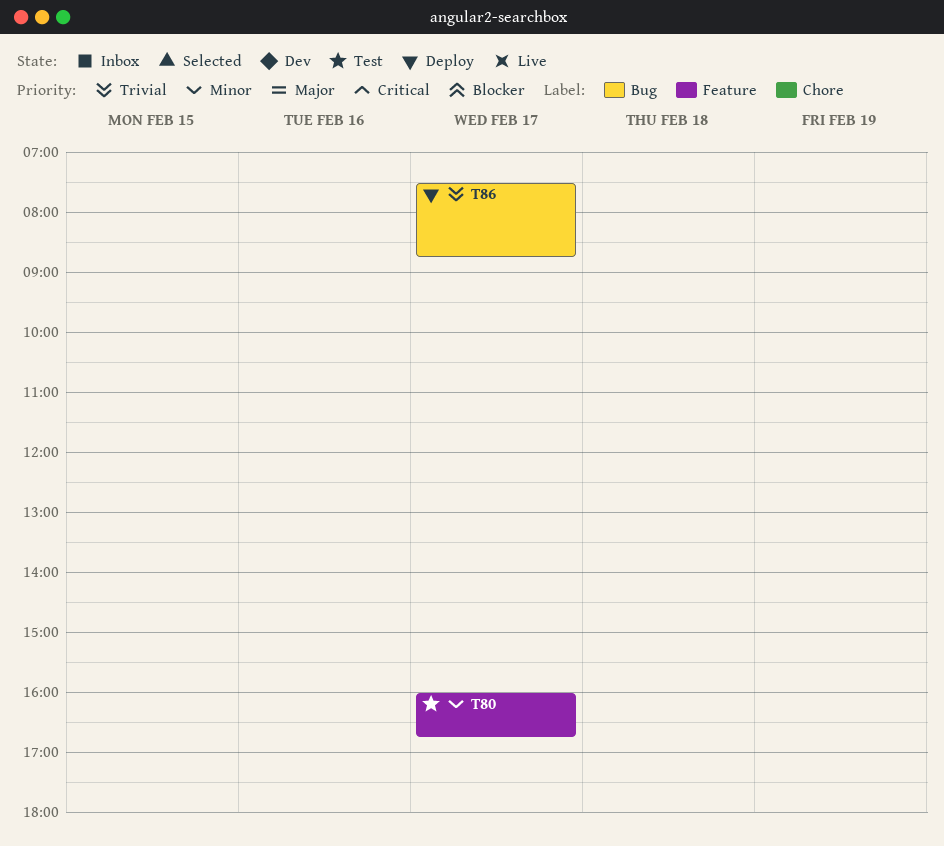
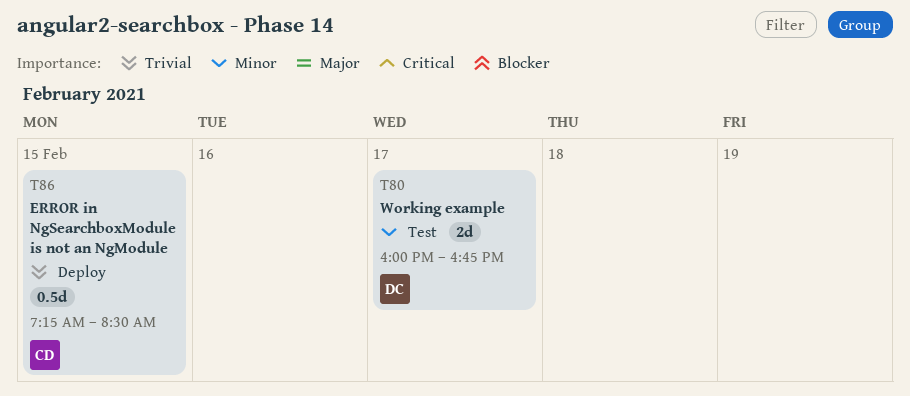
T86, day: Feb 17 -> Feb 15
T86, begins: 07:30 -> 07:15
T86, ends: 08:45 -> 08:30

